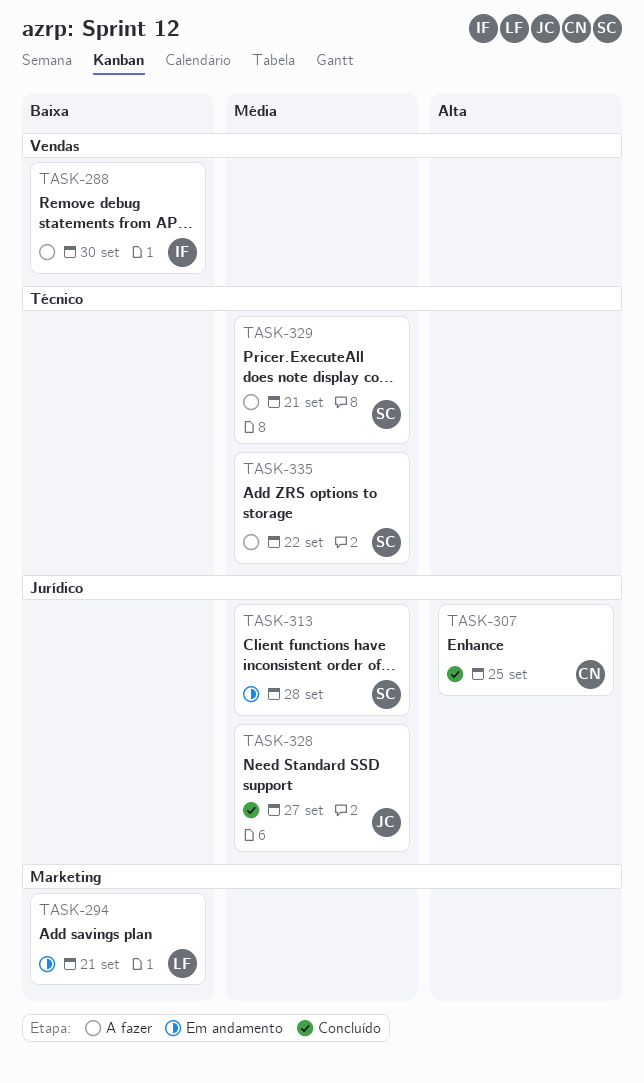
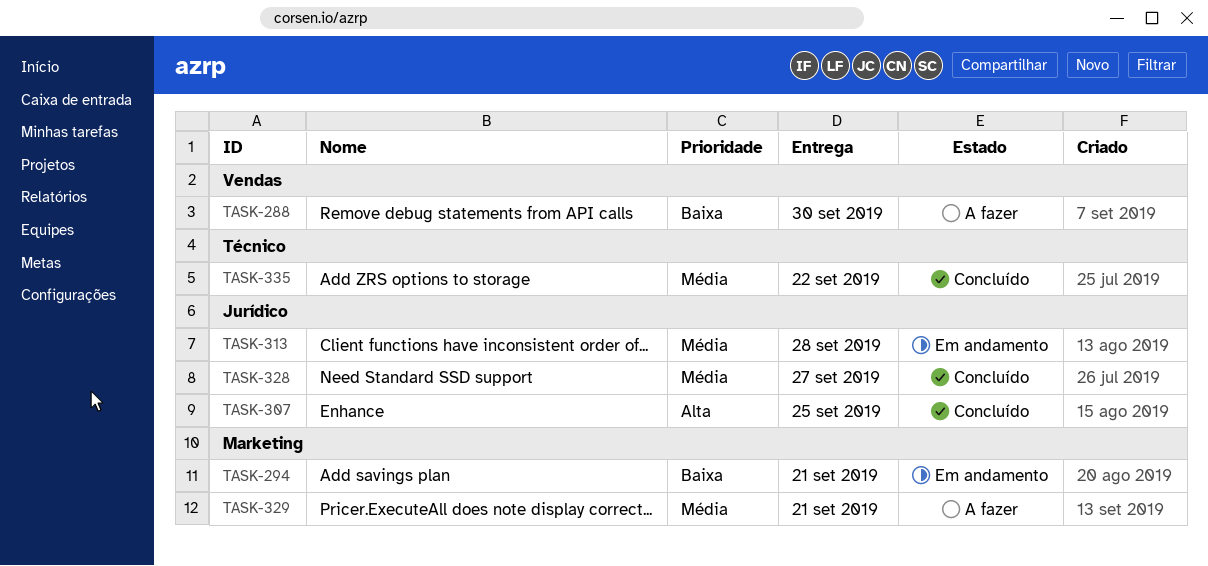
TASK-329, label: Técnico -> Marketing
TASK-335, status: A fazer -> Concluído

